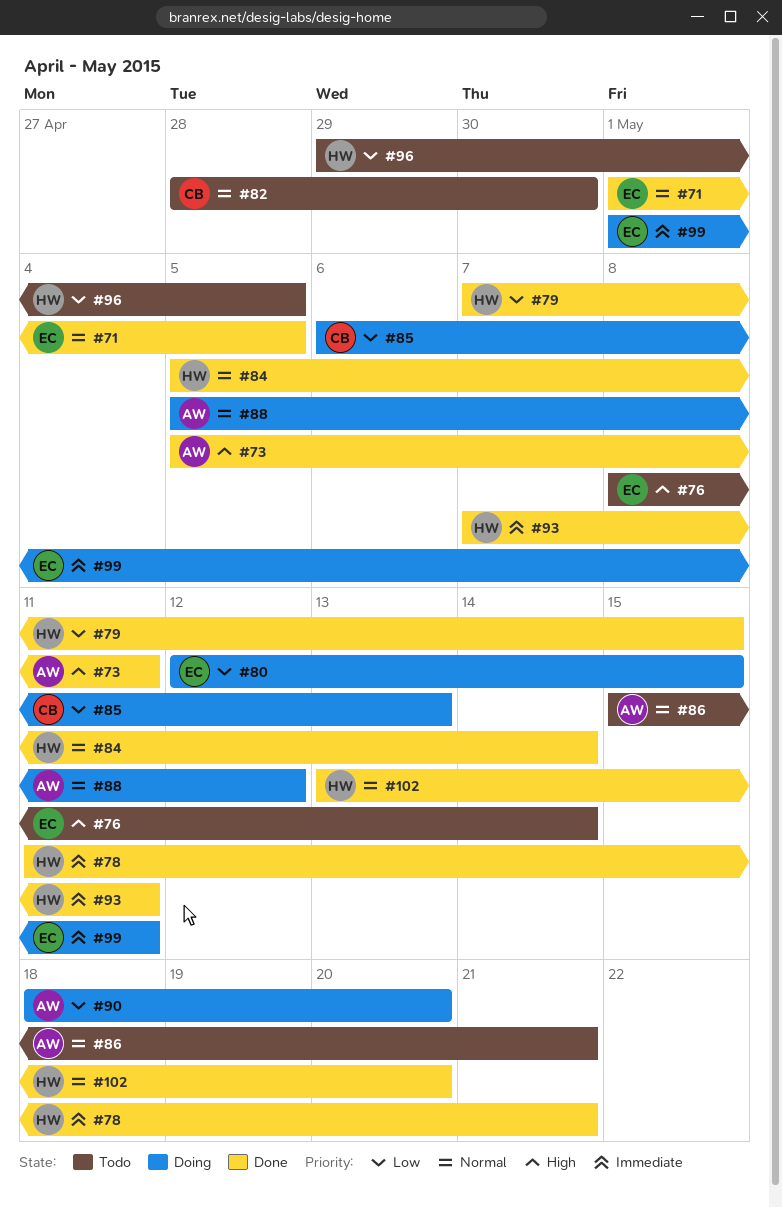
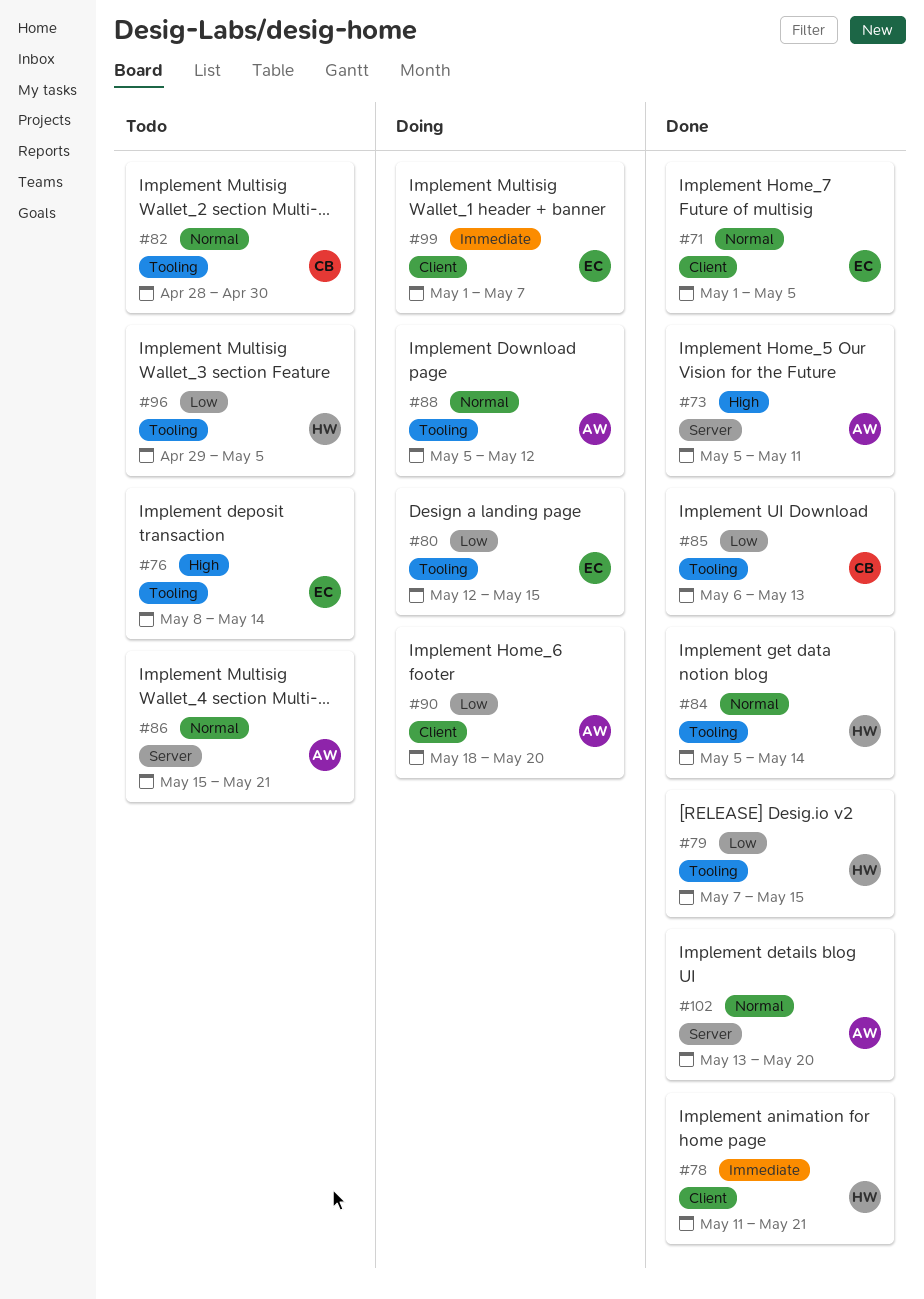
#85, status: Doing -> Done
#93: present -> none
#99, due: May 11 -> May 7
#102, owner: HW -> AW

